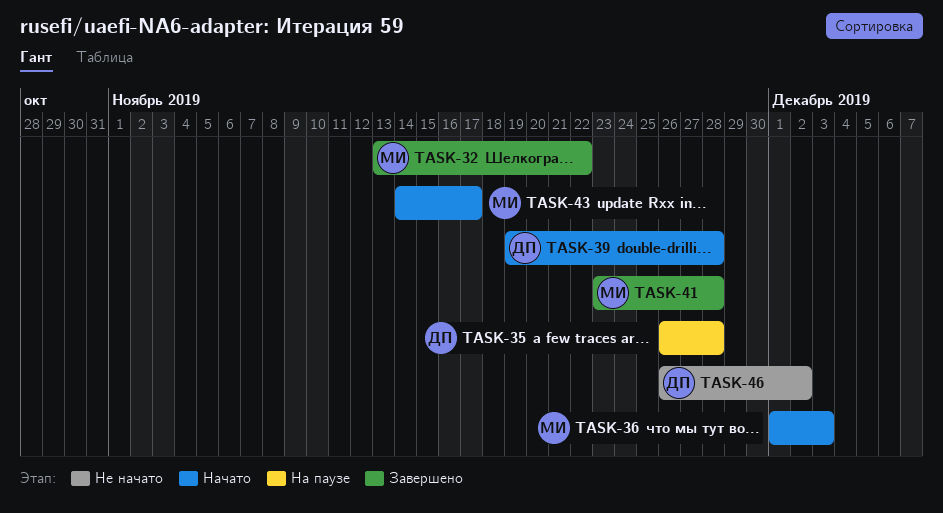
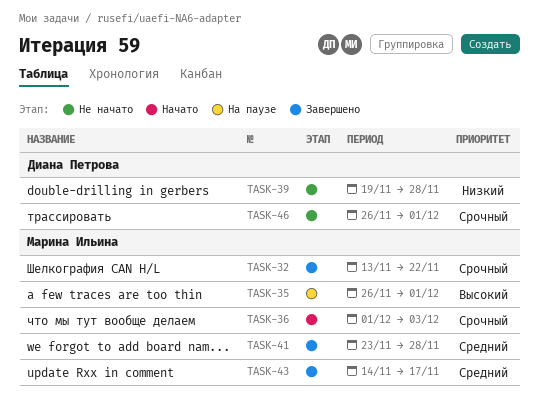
TASK-35, owner: Диана Петрова -> Марина Ильина
TASK-35, due: Nov 28 -> Dec 1
TASK-39, status: Начато -> Не начато
TASK-43, status: Начато -> Завершено
TASK-46, due: Dec 2 -> Dec 1

